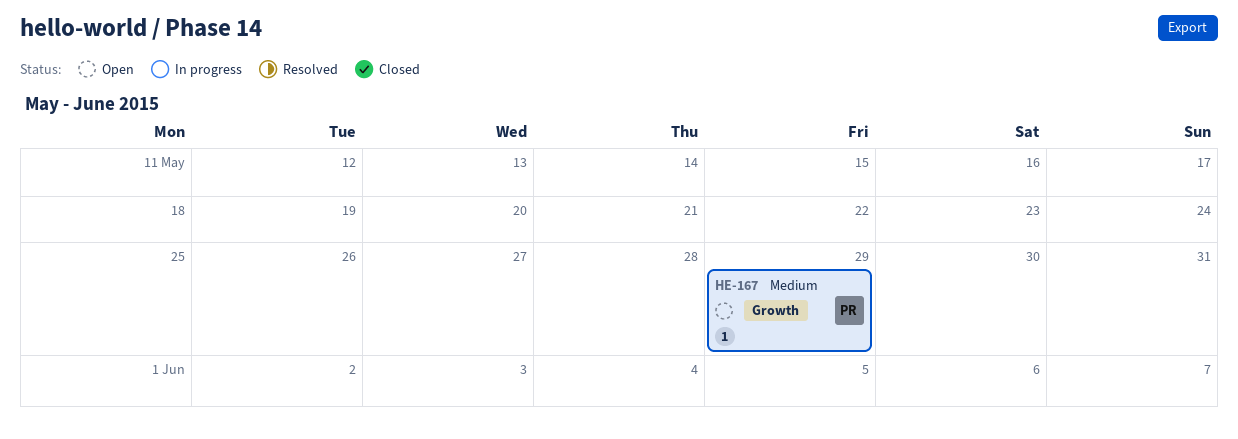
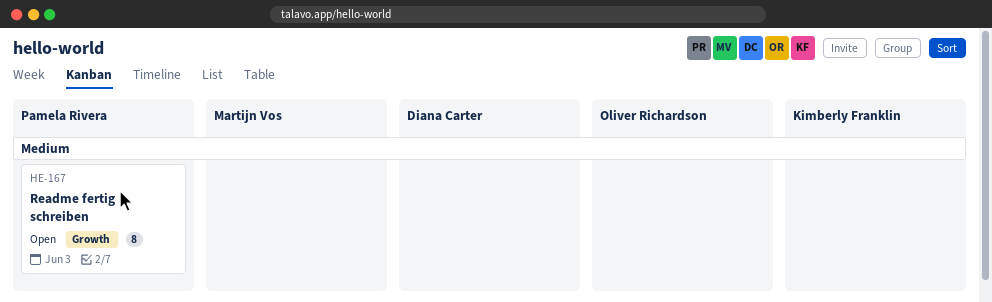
HE-167, estimate: 1 -> 8
HE-167, due: May 29 -> Jun 3

